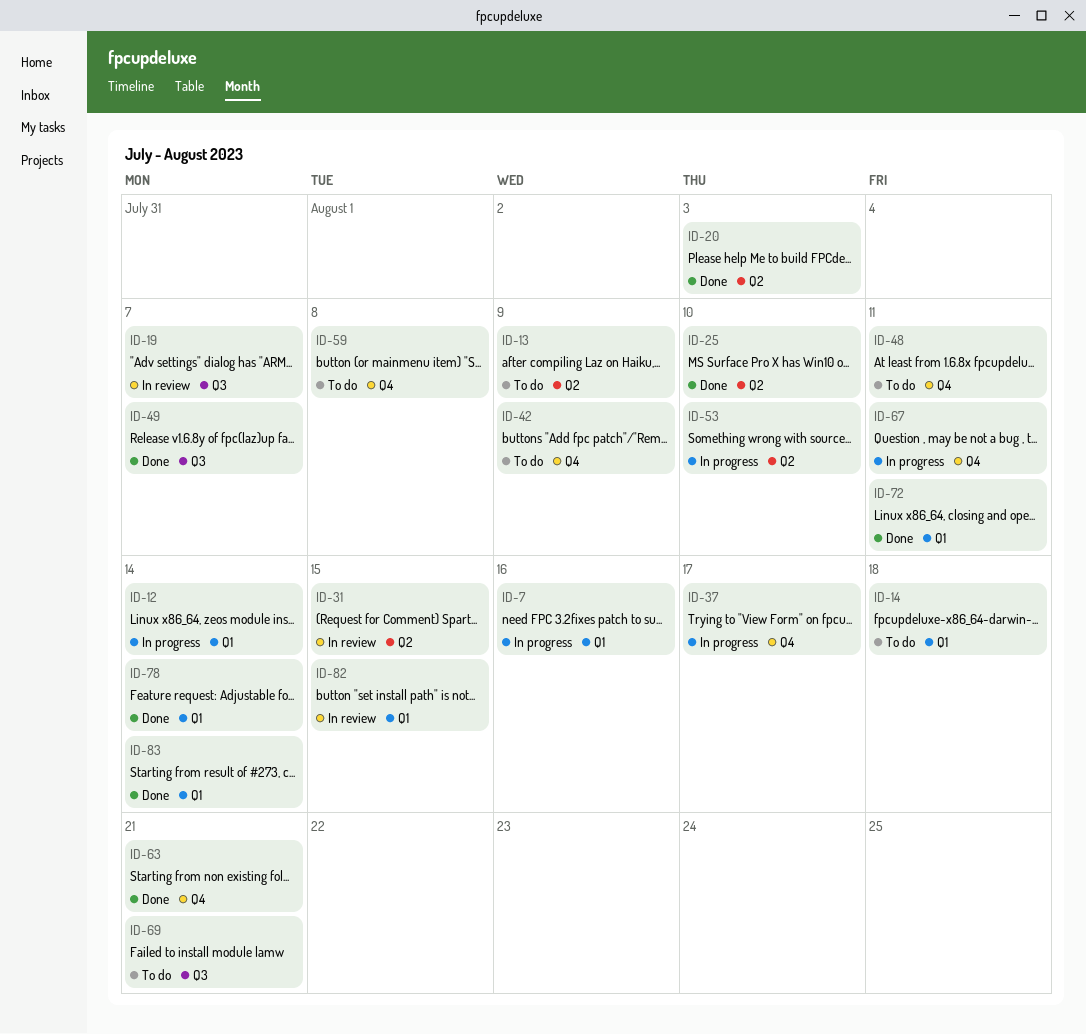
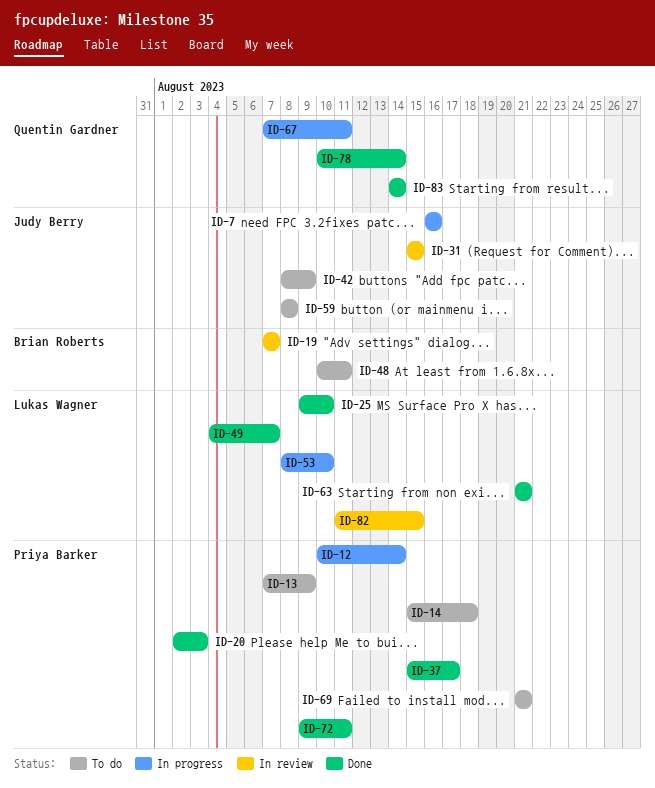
ID-37, status: In progress -> Done

